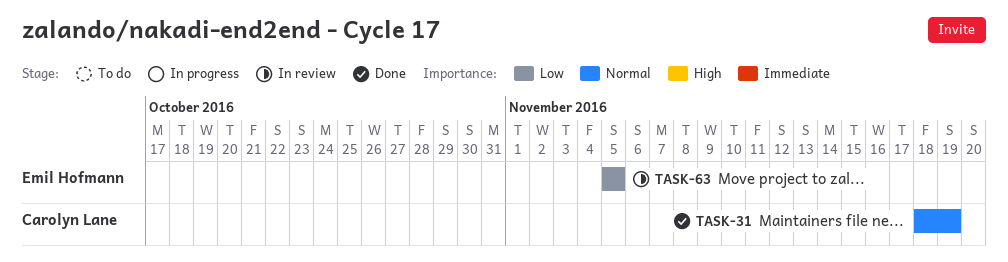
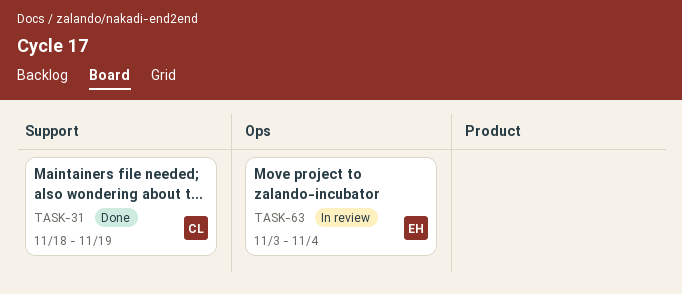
TASK-63, start: Nov 5 -> Nov 3
TASK-63, due: Nov 5 -> Nov 4

